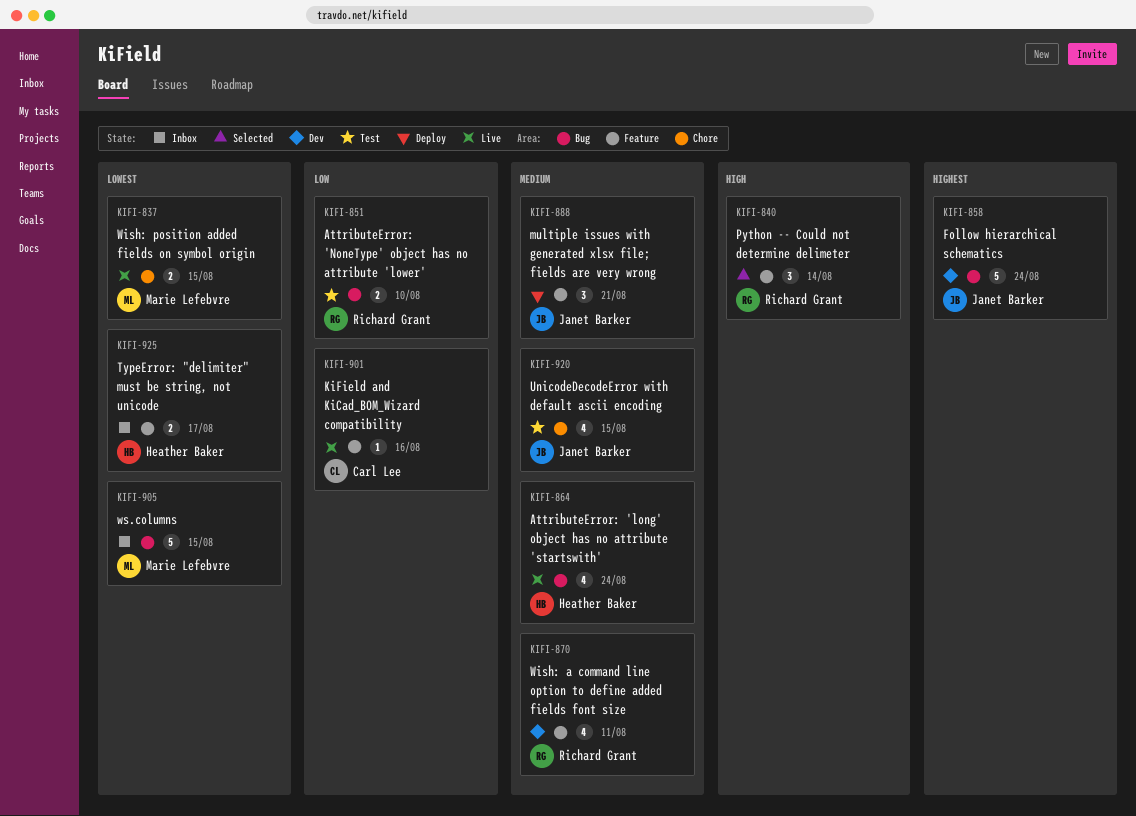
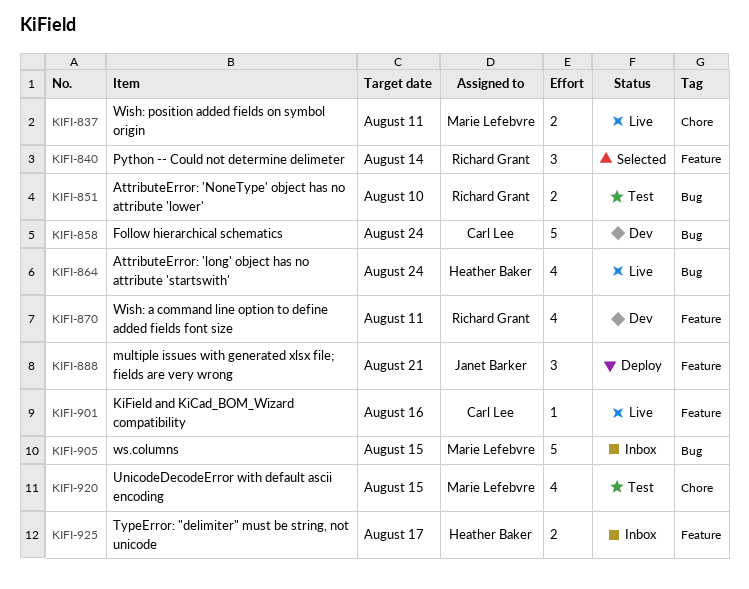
KIFI-837, due: Aug 15 -> Aug 11
KIFI-858, owner: Janet Barker -> Carl Lee
KIFI-920, owner: Janet Barker -> Marie Lefebvre

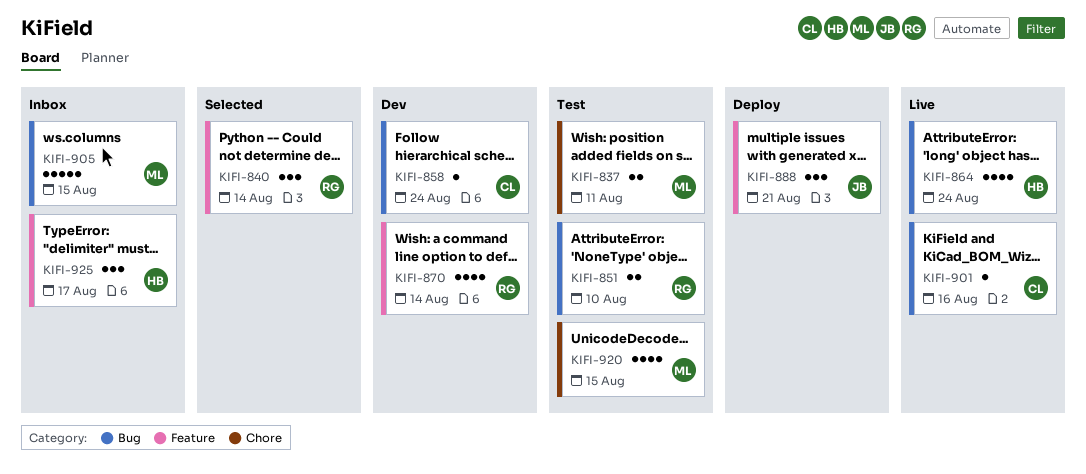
KIFI-837, status: Live -> Test
KIFI-858, estimate: 5 -> 1
KIFI-870, due: Aug 11 -> Aug 14
KIFI-901, label: Feature -> Bug
KIFI-925, estimate: 2 -> 3

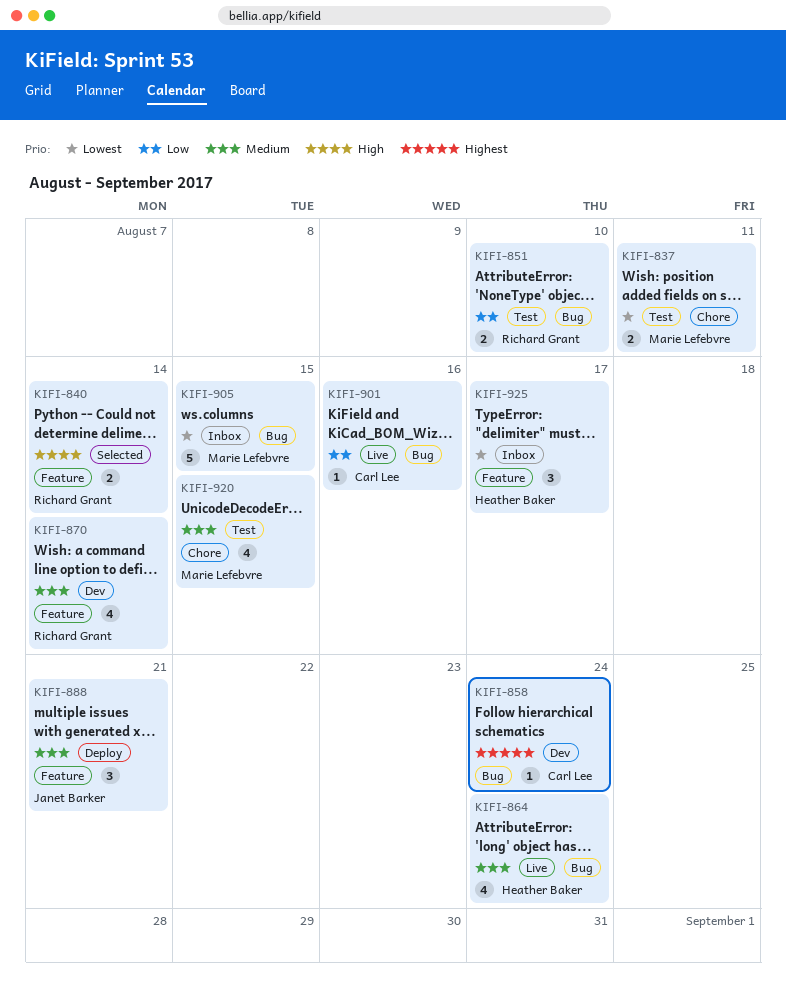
KIFI-840, estimate: 3 -> 2

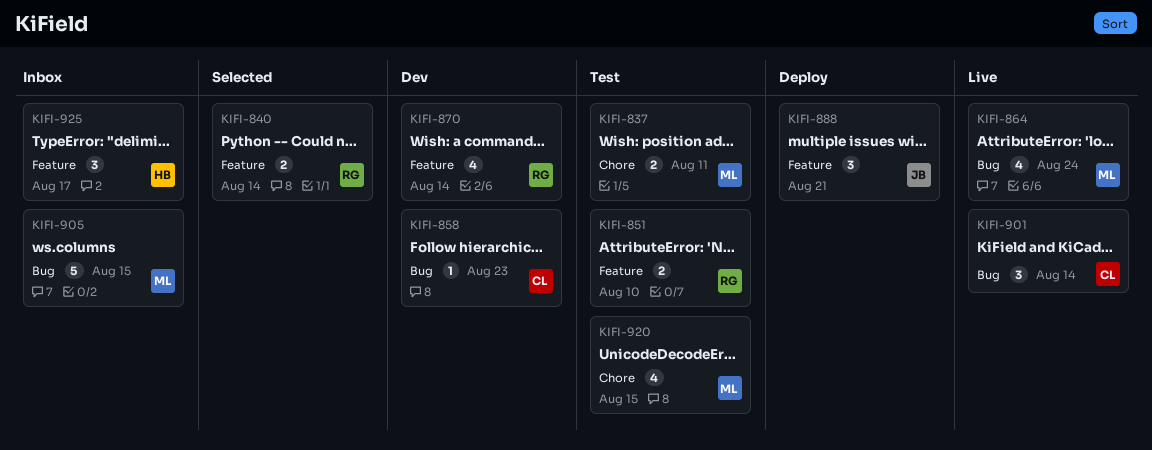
KIFI-851, label: Bug -> Feature
KIFI-858, due: Aug 24 -> Aug 23
KIFI-864, owner: Heather Baker -> Marie Lefebvre
KIFI-901, estimate: 1 -> 3
KIFI-901, due: Aug 16 -> Aug 14

